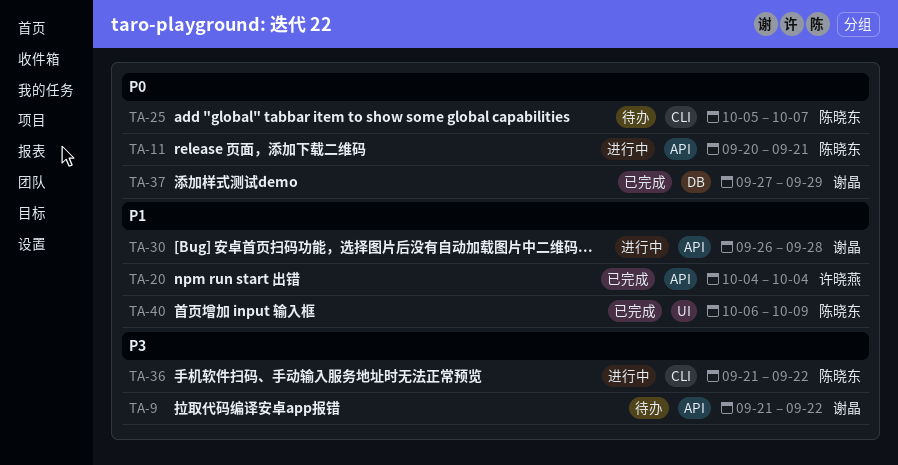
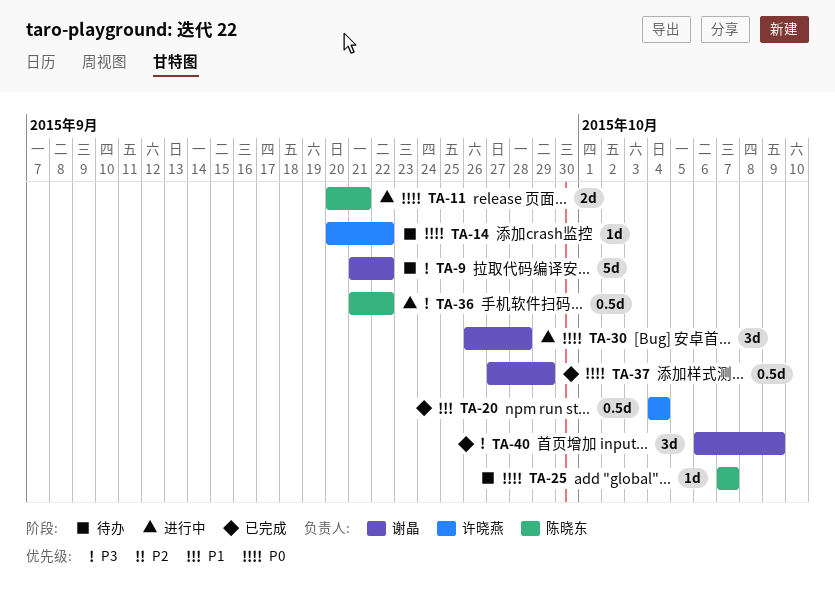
TA-14: none -> present
TA-25, start: Oct 5 -> Oct 7
TA-30, priority: P1 -> P0
TA-40, owner: 陈晓东 -> 谢晶
TA-40, priority: P1 -> P3

